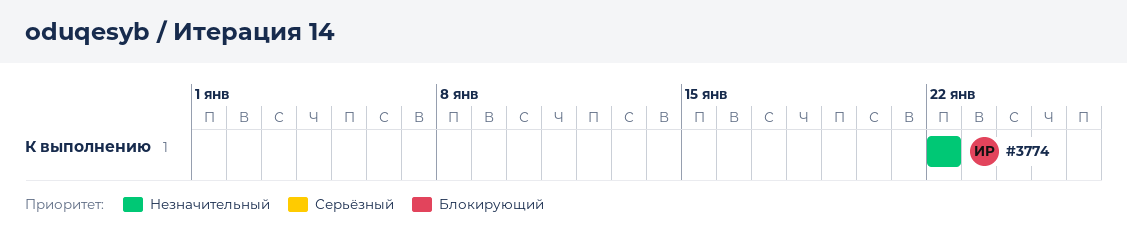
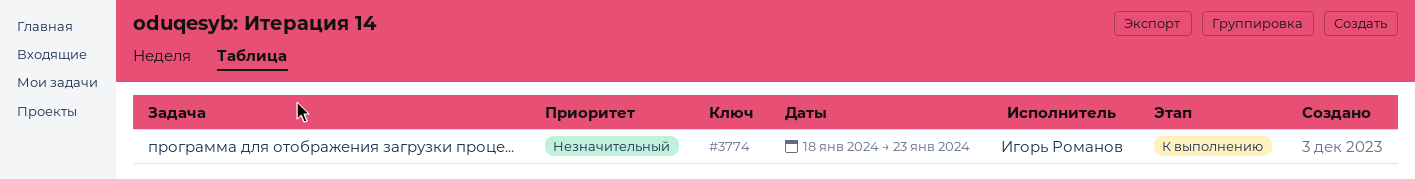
#3774, start: Jan 22 -> Jan 18
#3774, due: Jan 22 -> Jan 23

